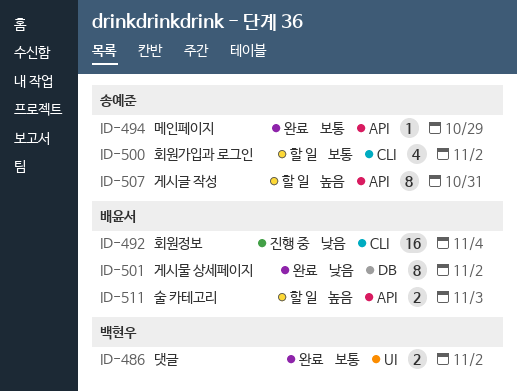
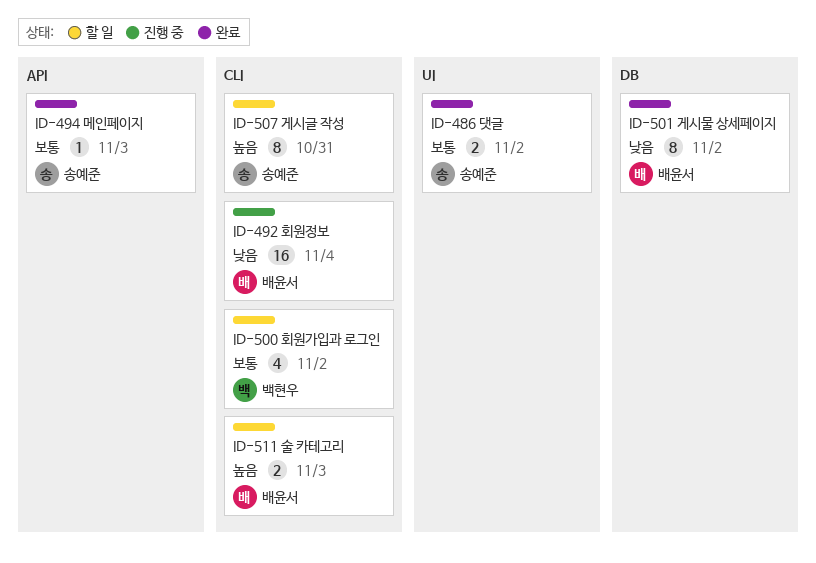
ID-486, owner: 백현우 -> 송예준
ID-494, due: Oct 29 -> Nov 3
ID-500, owner: 송예준 -> 백현우
ID-507, label: API -> CLI
ID-511, label: API -> CLI

